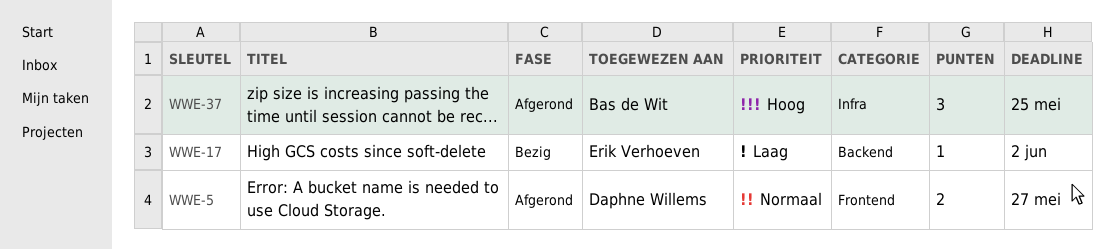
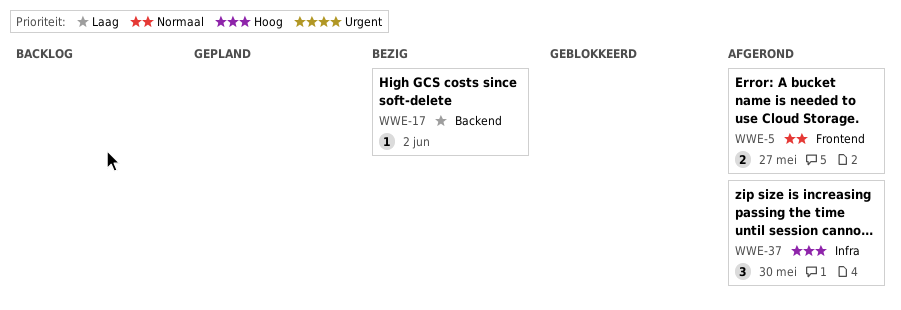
WWE-37, due: May 25 -> May 30

